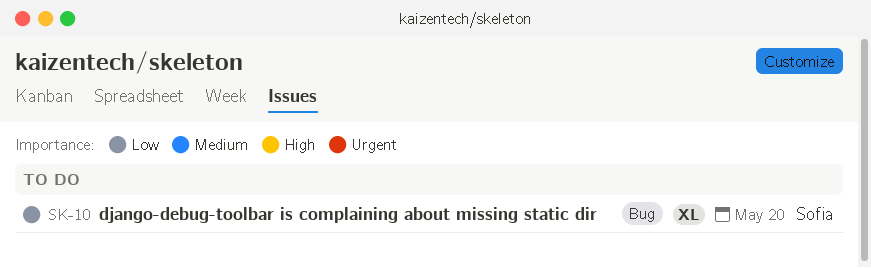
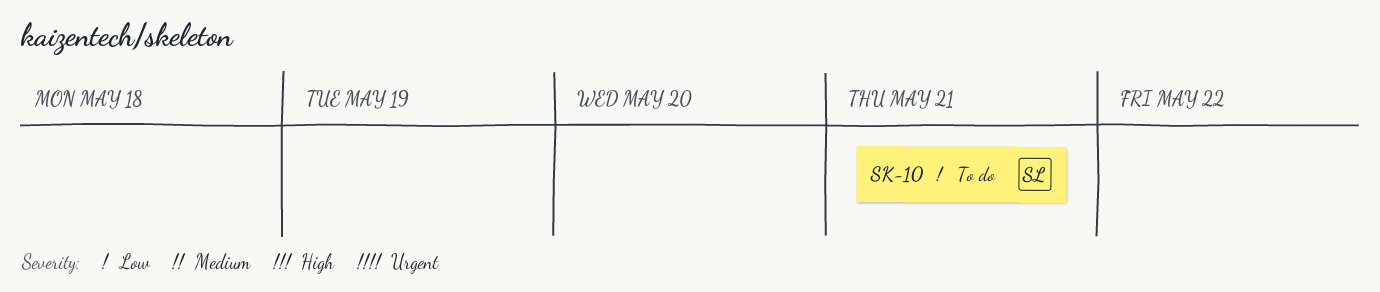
SK-10, due: May 20 -> May 21

